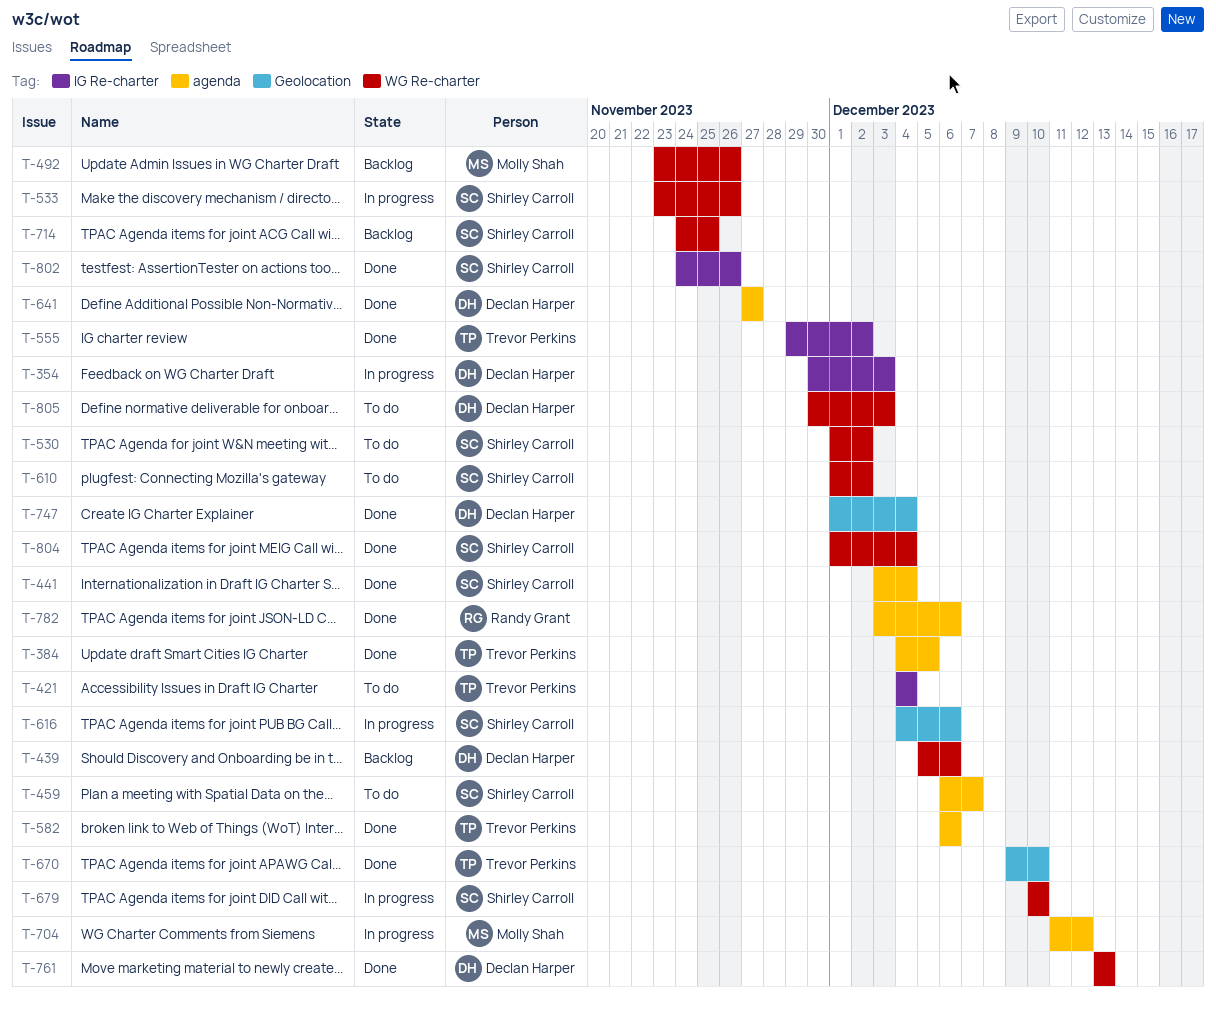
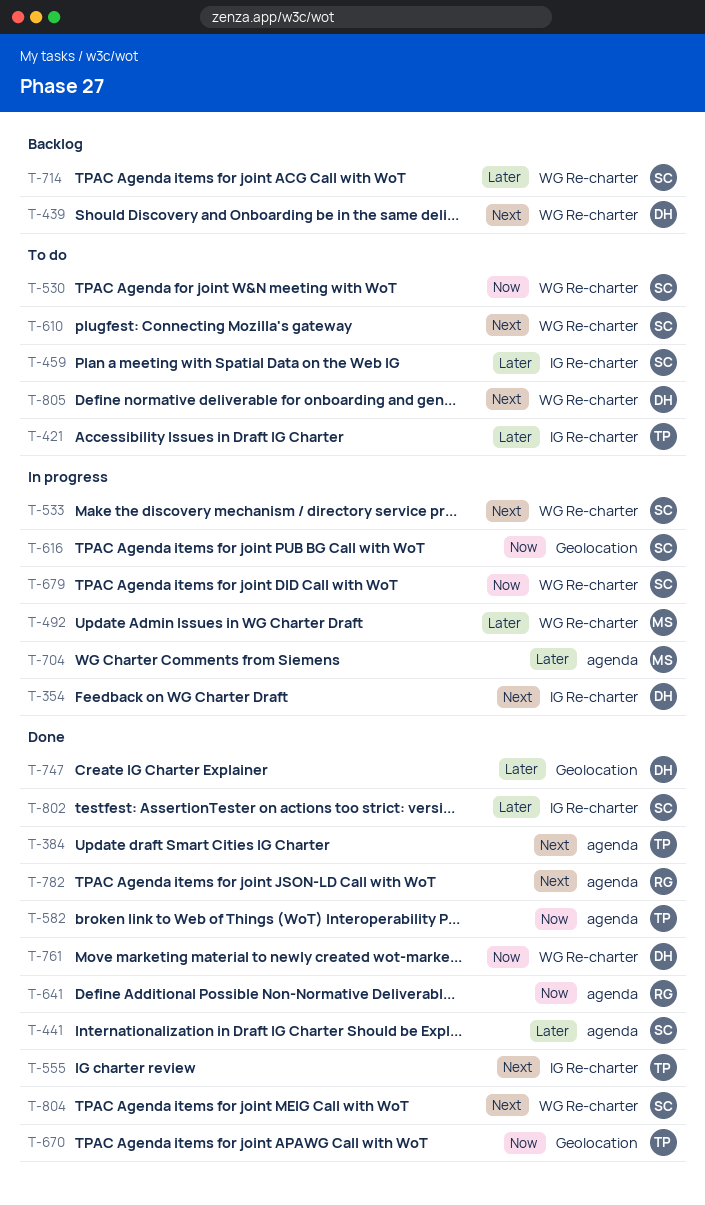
T-459, label: agenda -> IG Re-charter
T-492, status: Backlog -> In progress
T-641, owner: Declan Harper -> Randy Grant

